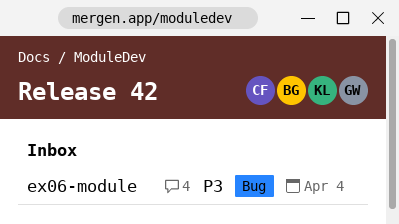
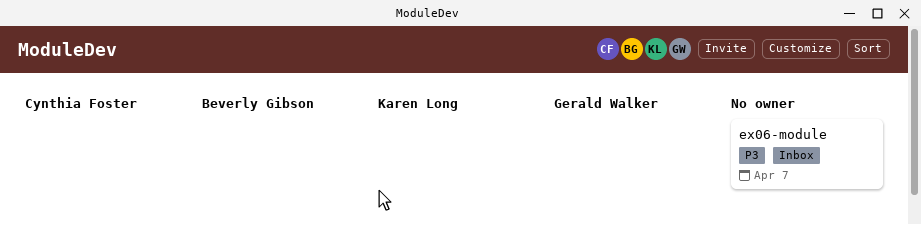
ex06-module, due: Apr 4 -> Apr 7

